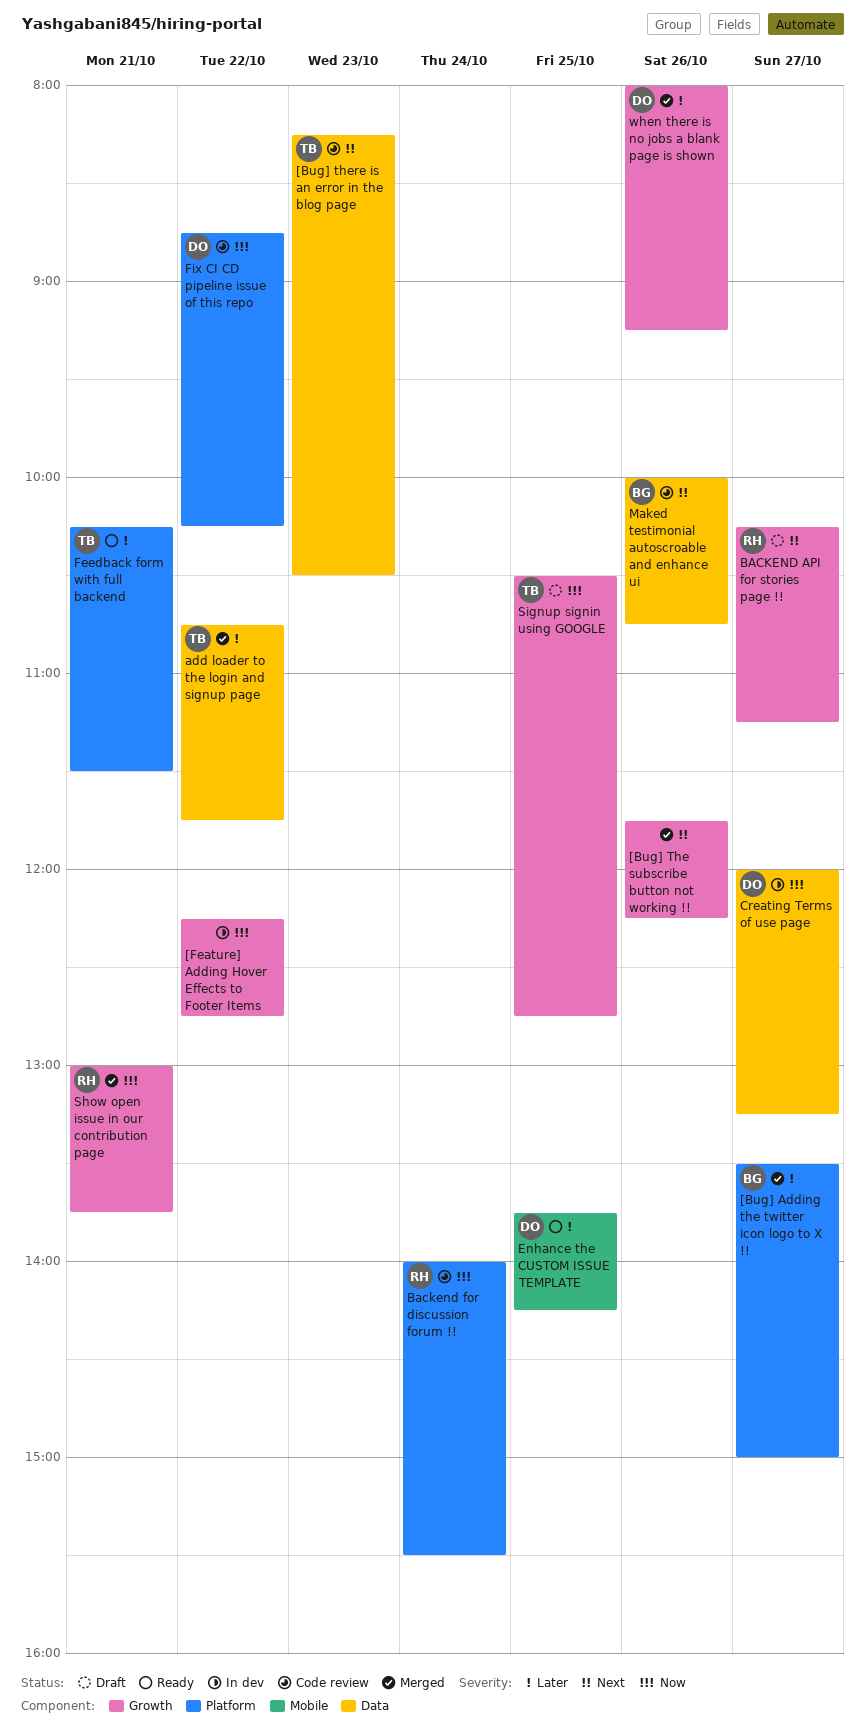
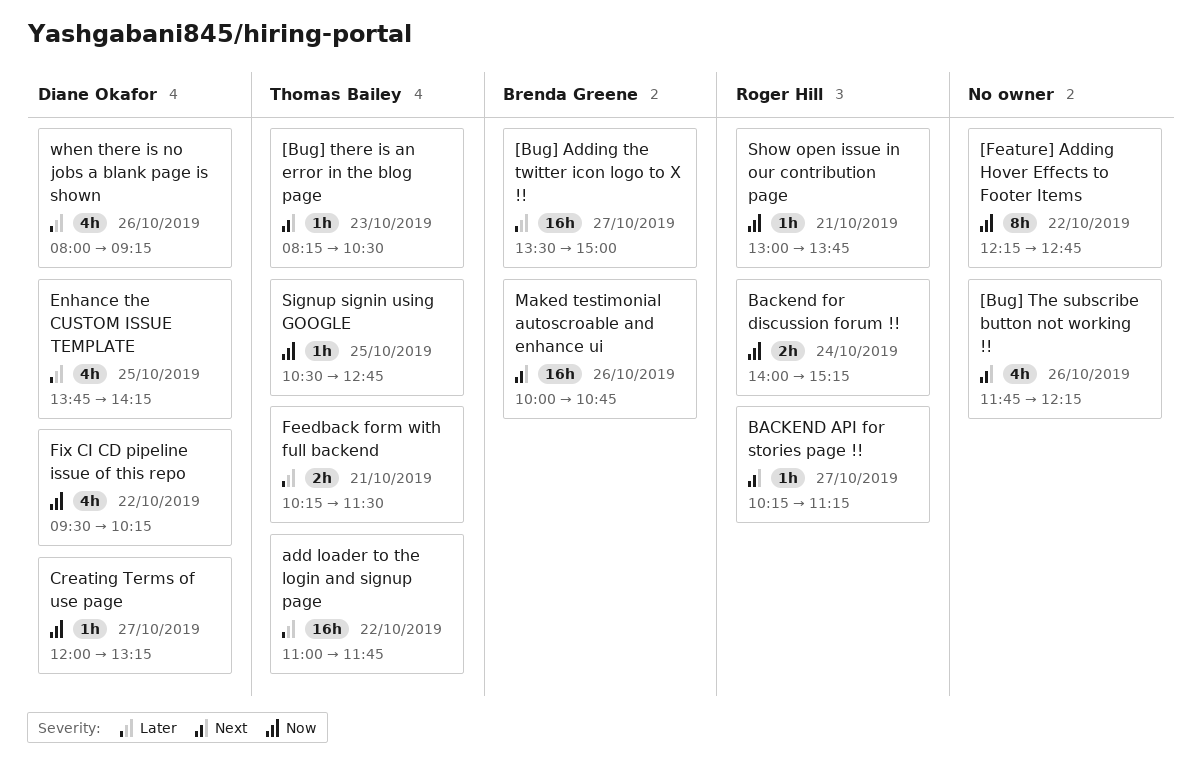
add loader to the login and signup page, begins: 10:45 -> 11:00
Backend for discussion forum !!, ends: 15:30 -> 15:15
Fix CI CD pipeline issue of this repo, begins: 08:45 -> 09:30

